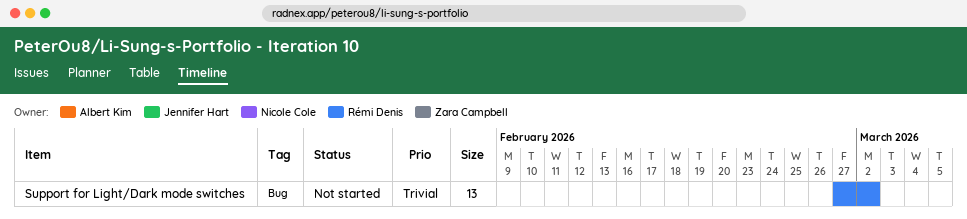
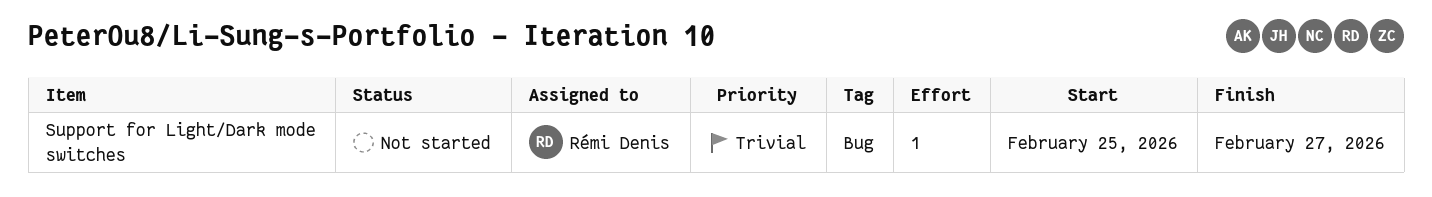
Support for Light/Dark mode switches, estimate: 13 -> 1
Support for Light/Dark mode switches, start: Feb 27 -> Feb 25
Support for Light/Dark mode switches, due: Mar 2 -> Feb 27

